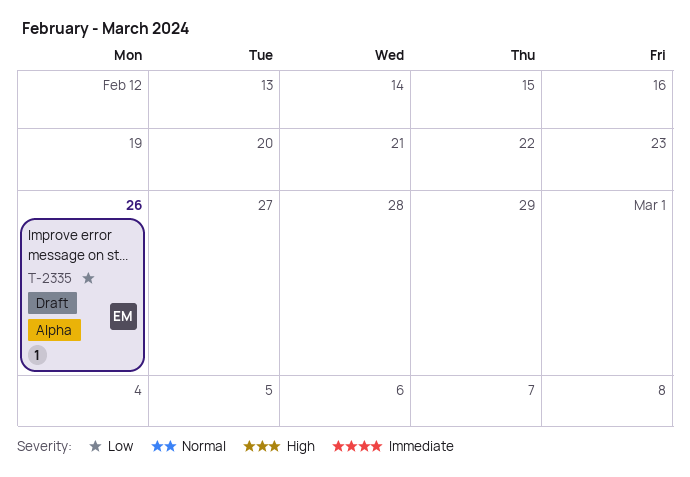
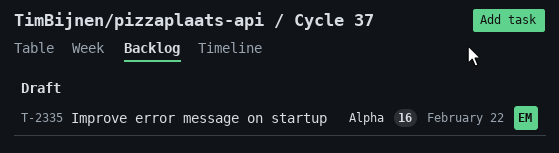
T-2335, estimate: 1 -> 16
T-2335, due: Feb 26 -> Feb 22

